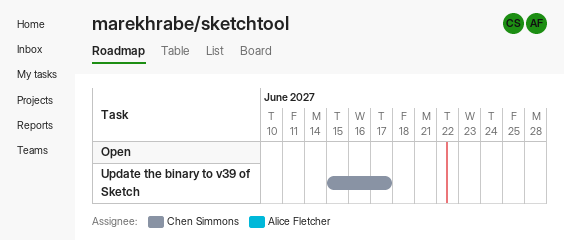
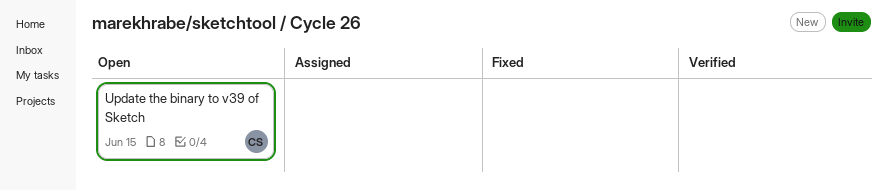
Update the binary to v39 of Sketch, due: Jun 17 -> Jun 15

